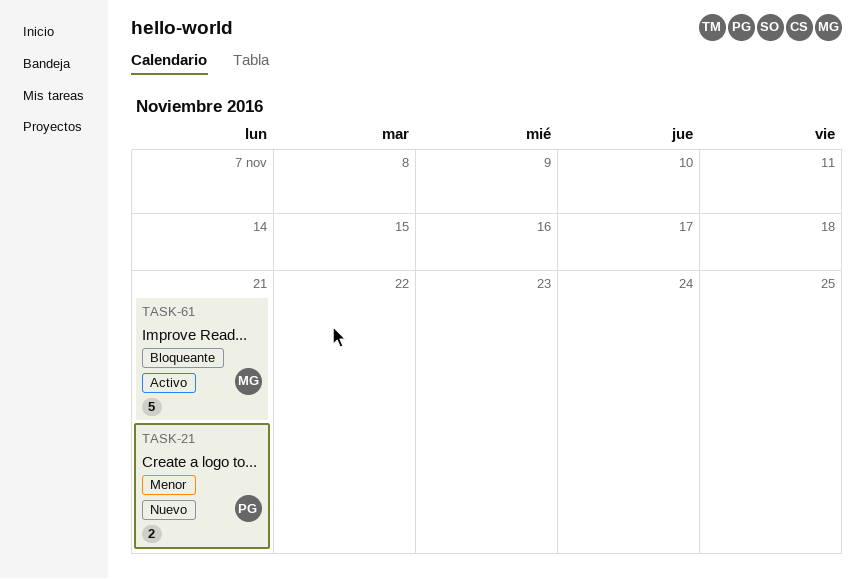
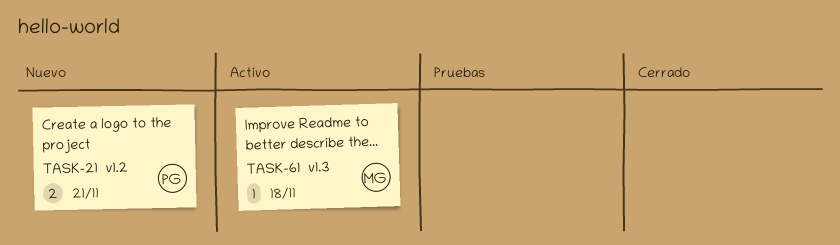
TASK-61, estimate: 5 -> 1
TASK-61, due: Nov 21 -> Nov 18

